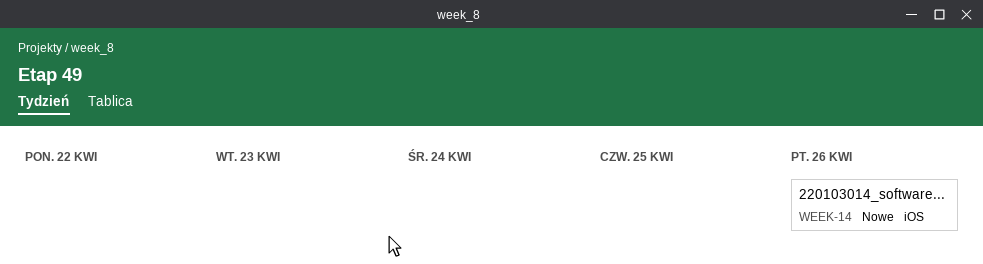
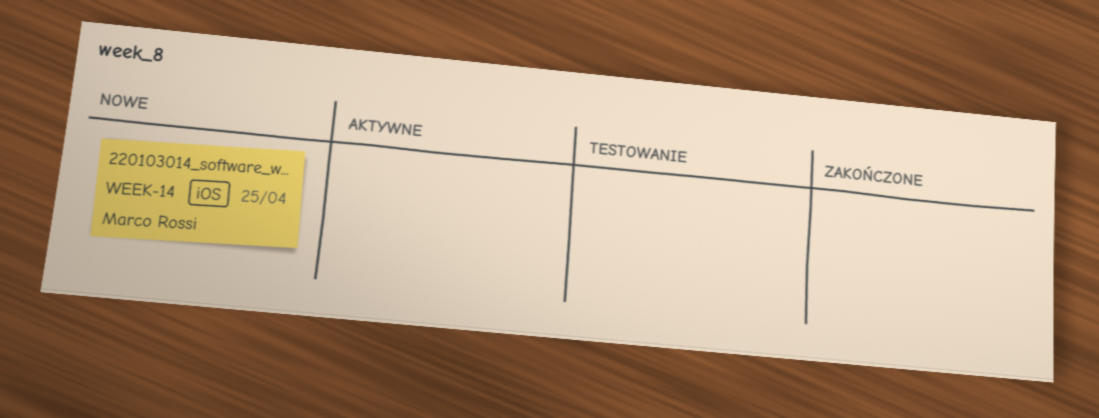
WEEK-14, due: Apr 26 -> Apr 25

